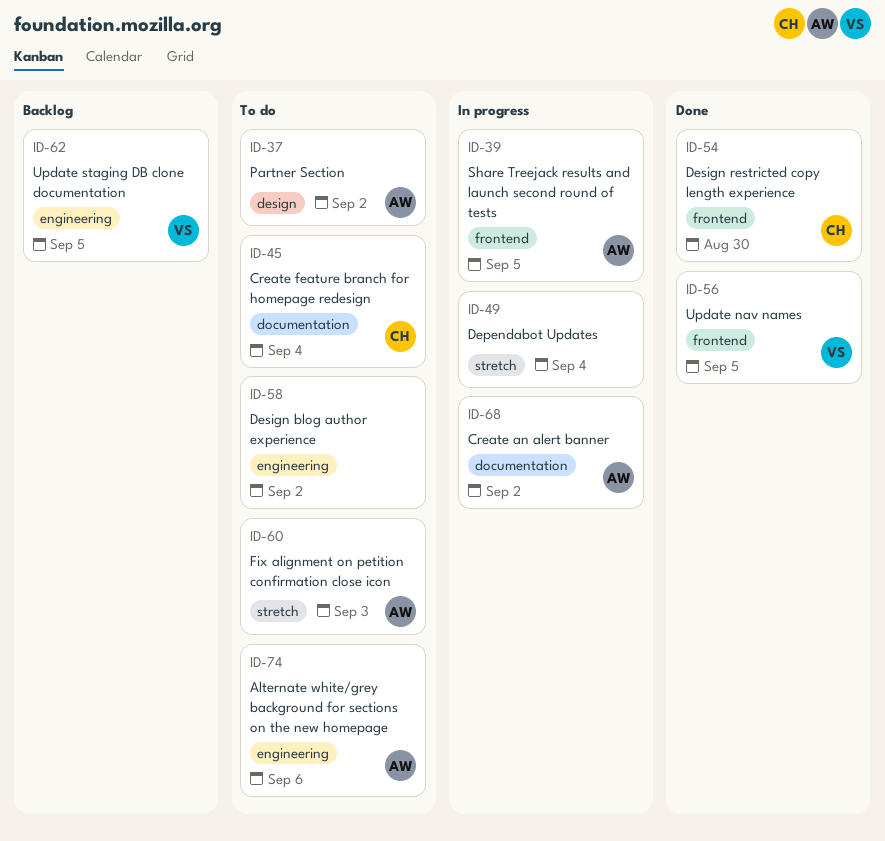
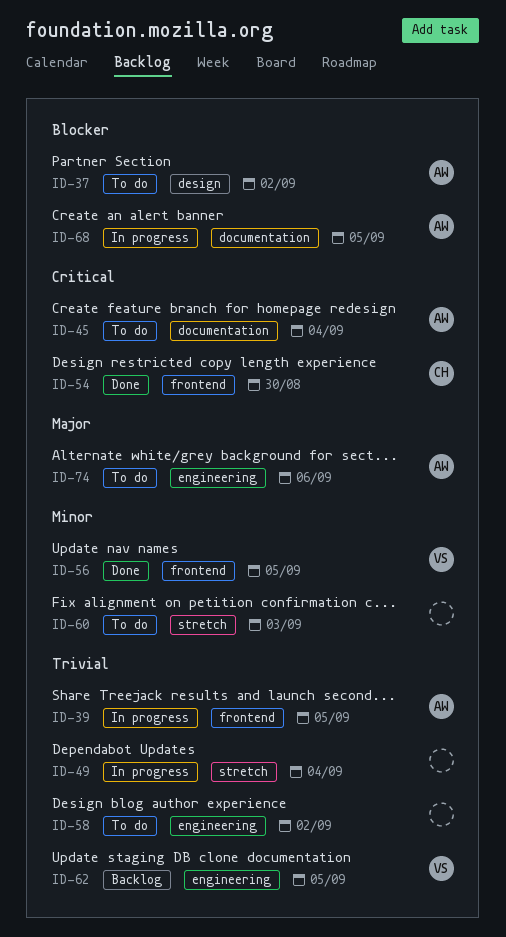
ID-45, owner: CH -> AW
ID-60, owner: AW -> none
ID-68, due: Sep 2 -> Sep 5

